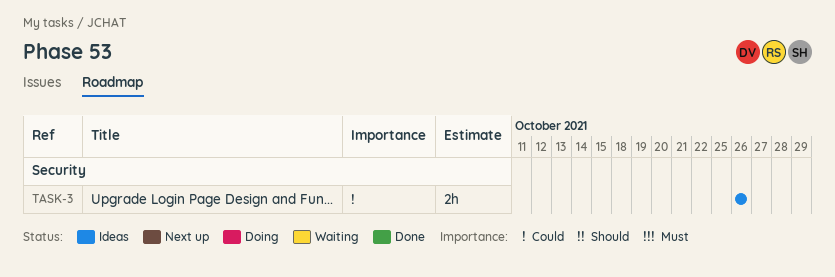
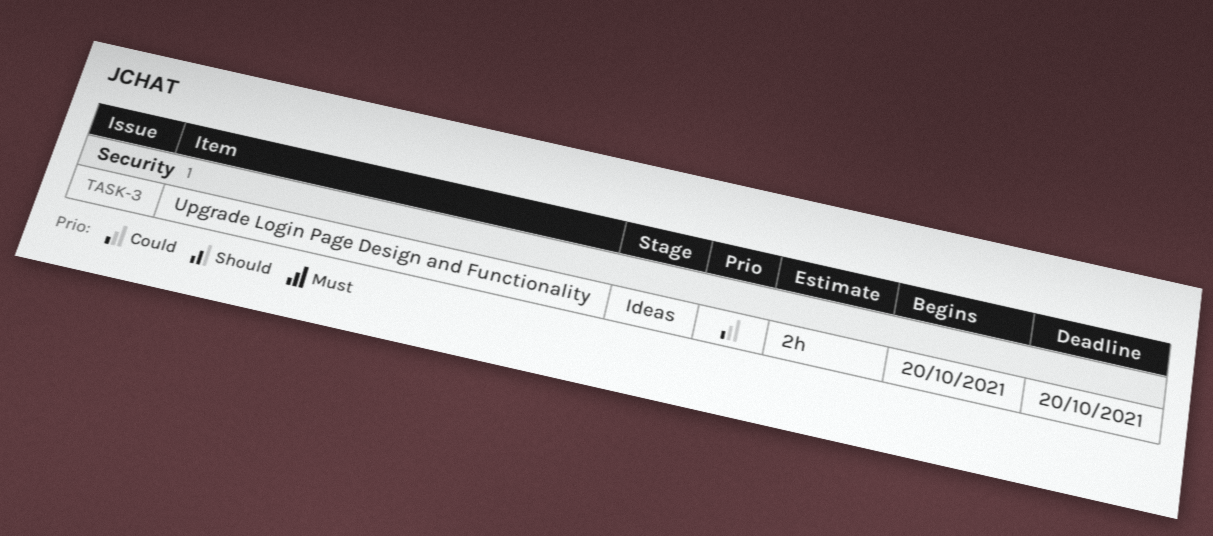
TASK-3, start: Oct 26 -> Oct 20
TASK-3, due: Oct 26 -> Oct 20

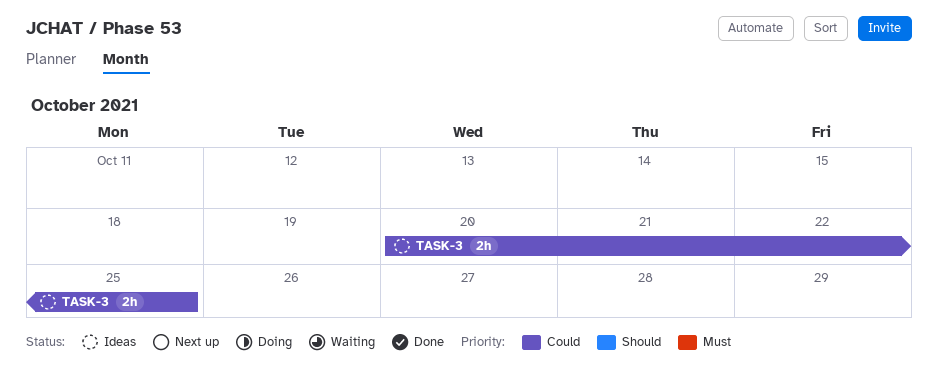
TASK-3, due: Oct 20 -> Oct 25

